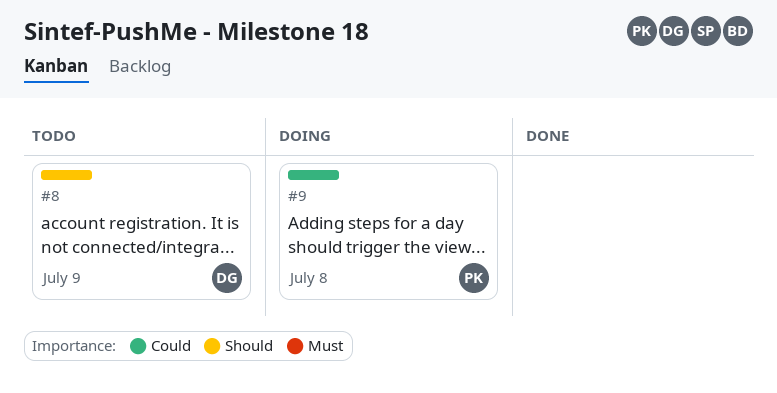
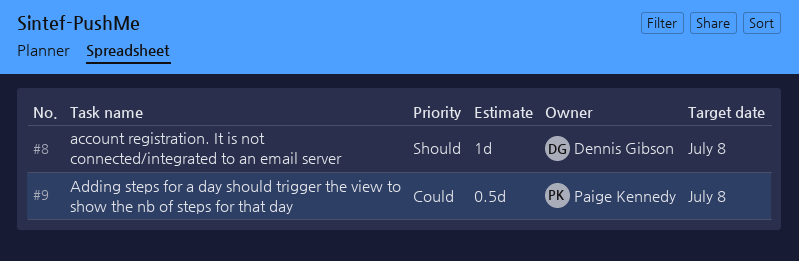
#8, due: Jul 9 -> Jul 8

